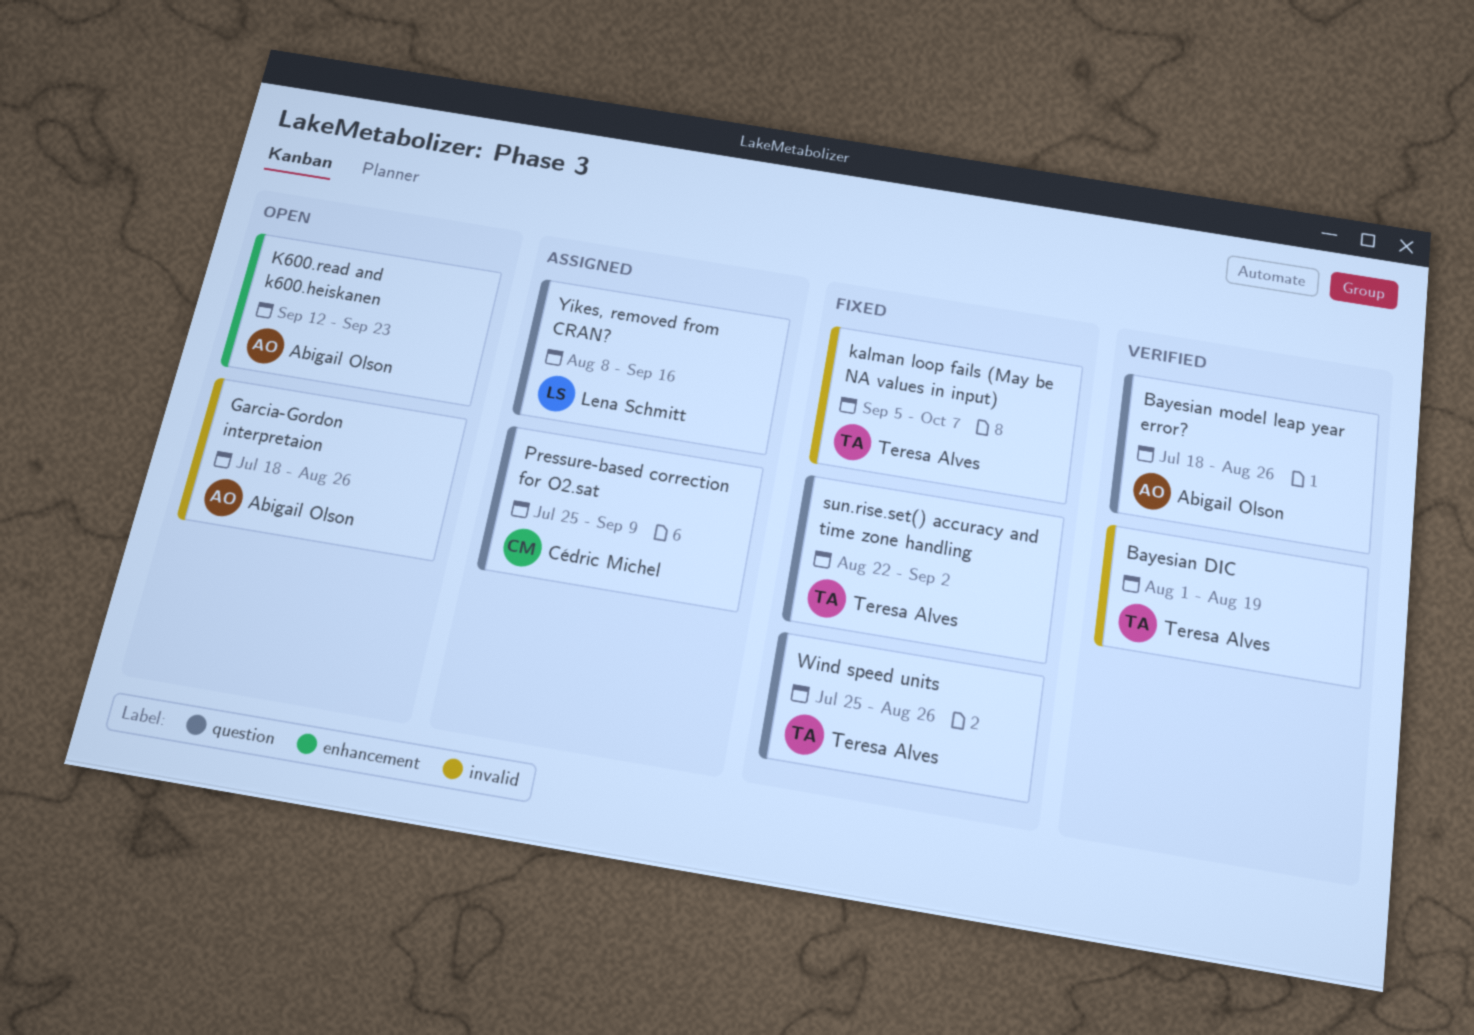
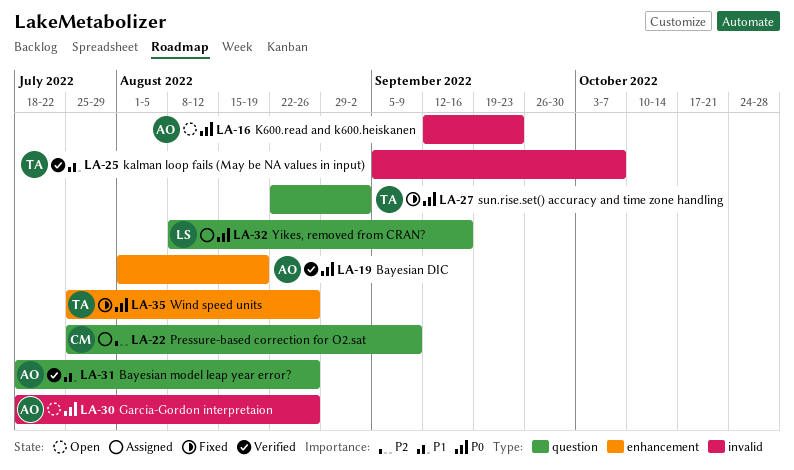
Bayesian DIC, owner: Teresa Alves -> Abigail Olson
Bayesian DIC, label: invalid -> enhancement
K600.read and k600.heiskanen, label: enhancement -> invalid
kalman loop fails (May be NA values in input), status: Fixed -> Verified
Wind speed units, label: question -> enhancement

